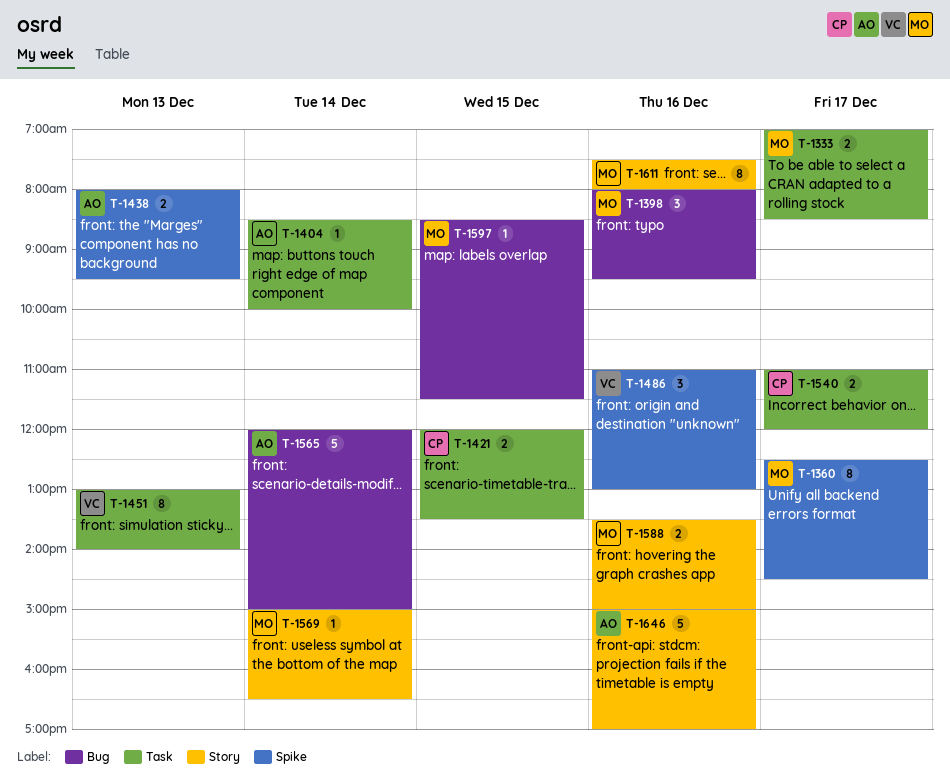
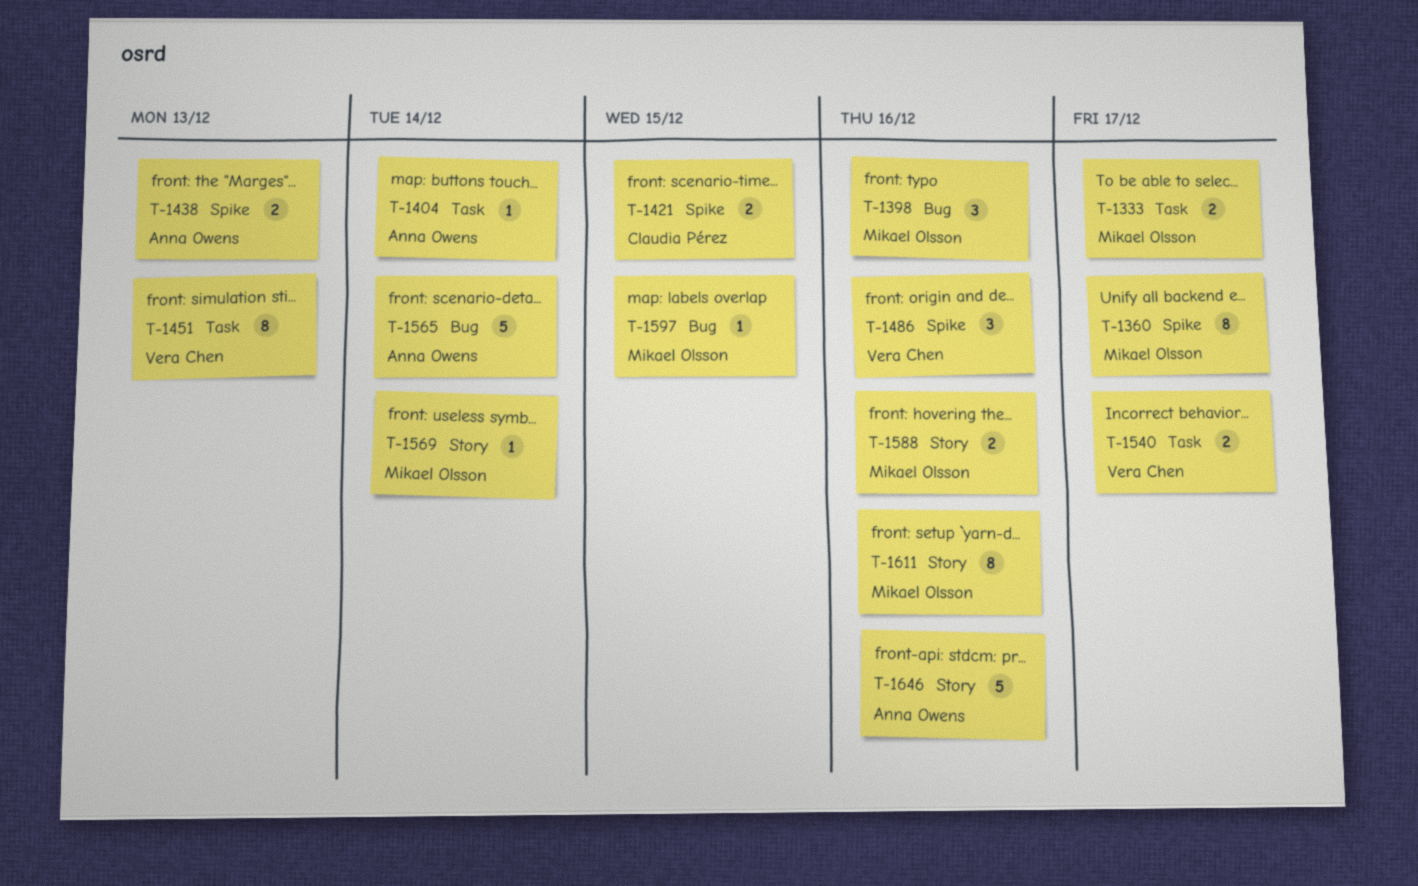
T-1421, label: Task -> Spike
T-1540, owner: Claudia Pérez -> Vera Chen

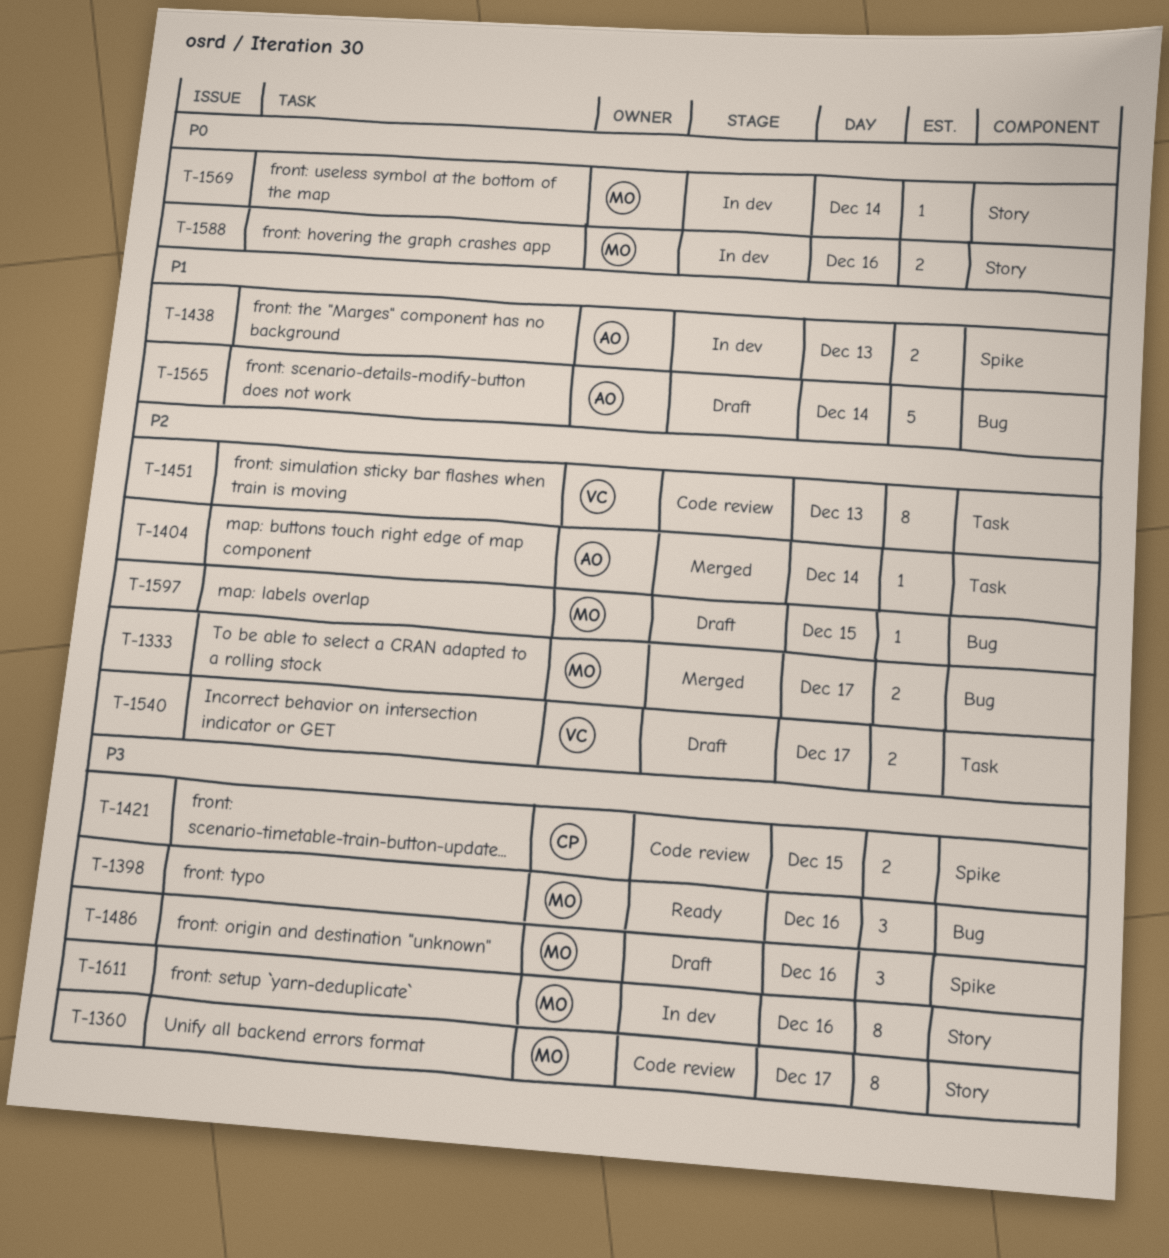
T-1333, label: Task -> Bug
T-1360, label: Spike -> Story
T-1486, owner: Vera Chen -> Mikael Olsson
T-1646: present -> none

